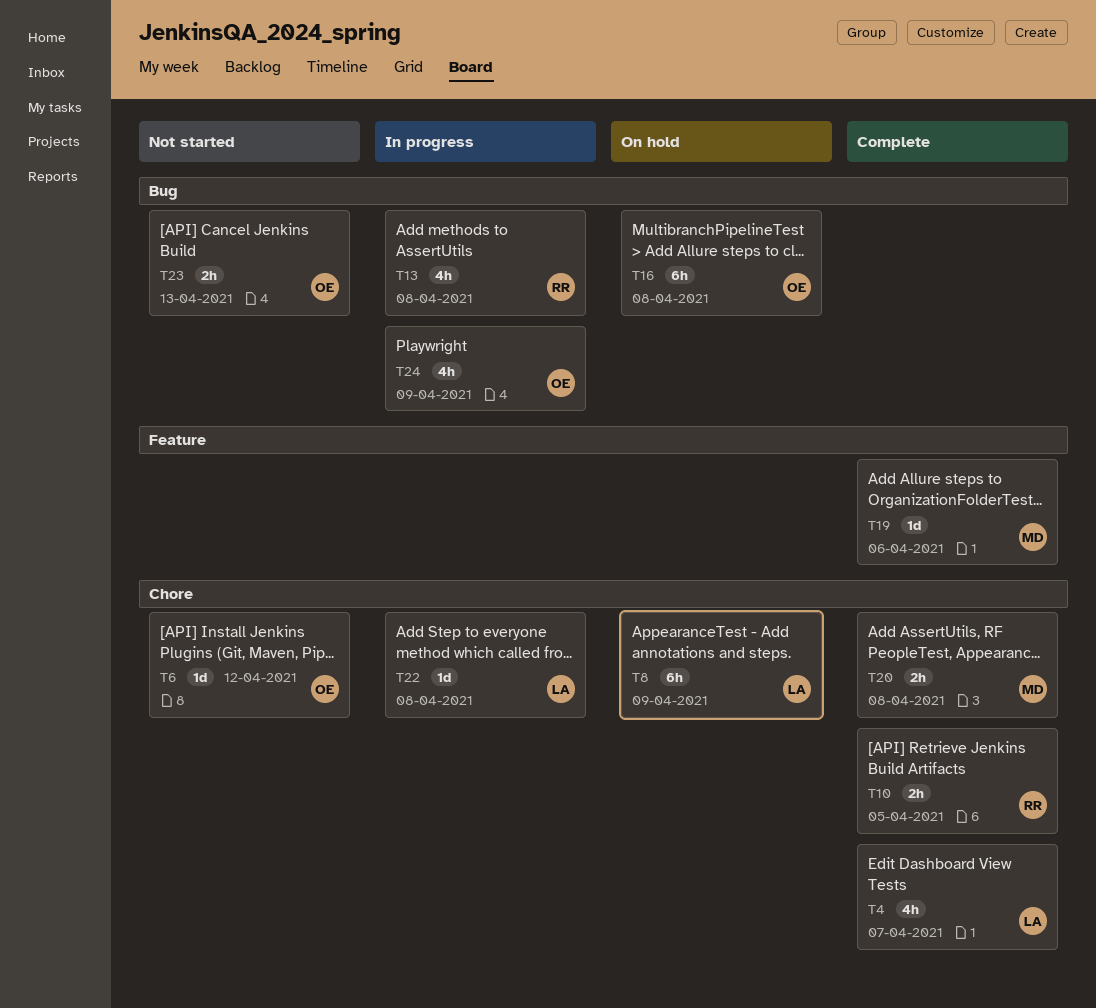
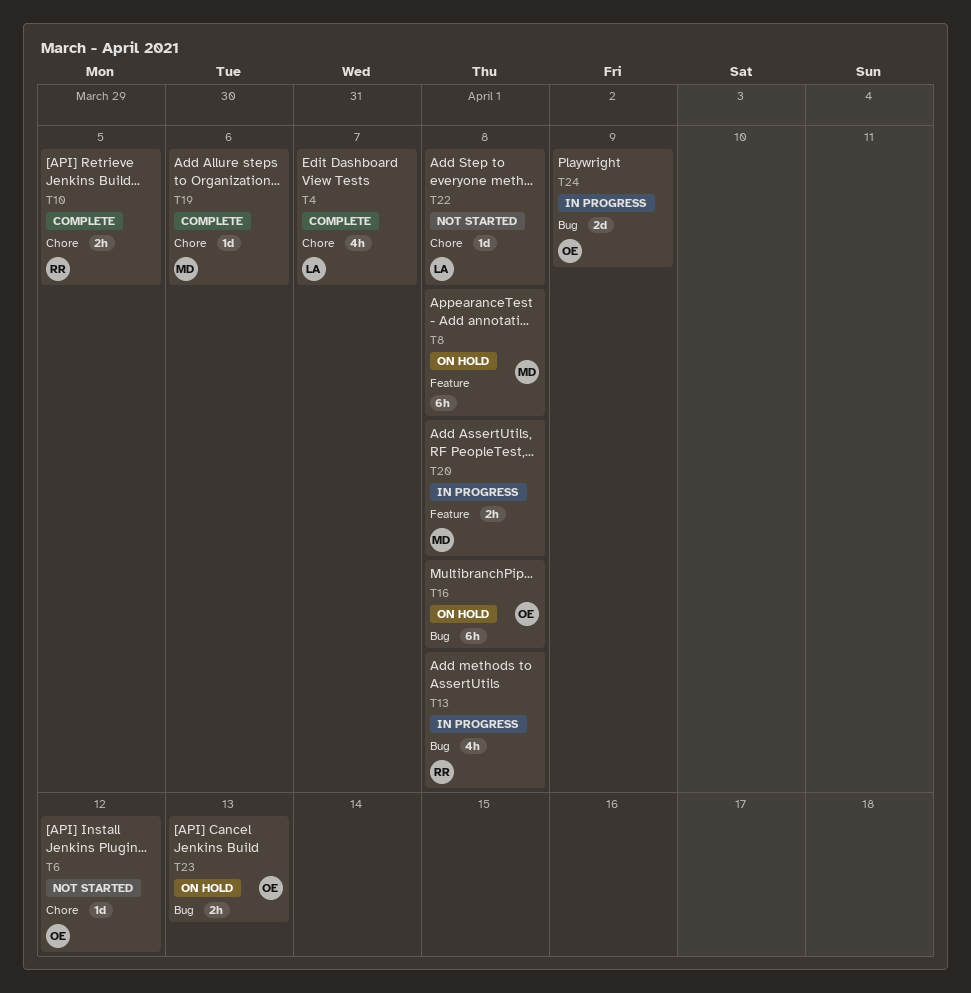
T8, owner: LA -> MD
T8, label: Chore -> Feature
T8, due: Apr 9 -> Apr 8
T19, label: Feature -> Chore
T20, status: Complete -> In progress
T20, label: Chore -> Feature
T22, status: In progress -> Not started
T23, status: Not started -> On hold
T24, estimate: 4h -> 2d

